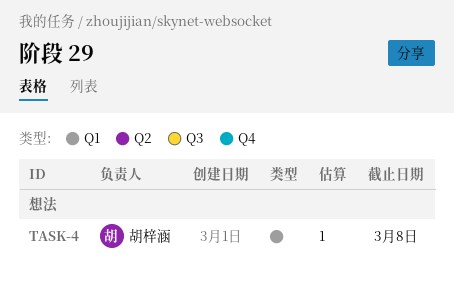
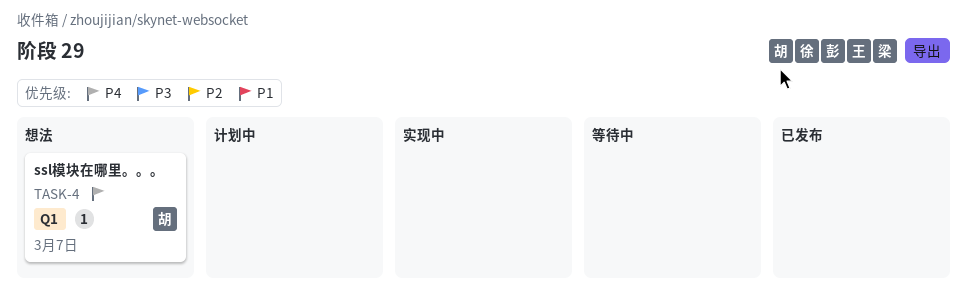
TASK-4, due: Mar 8 -> Mar 7

